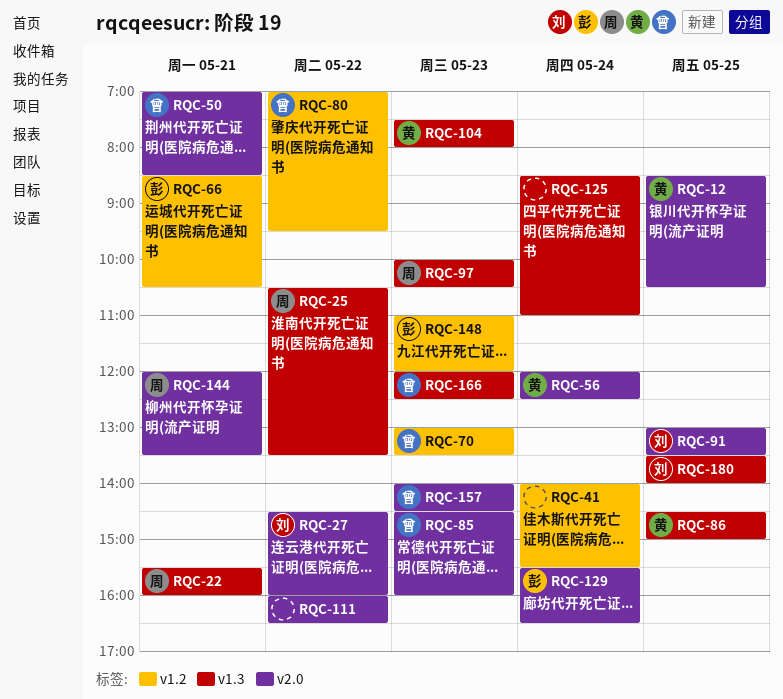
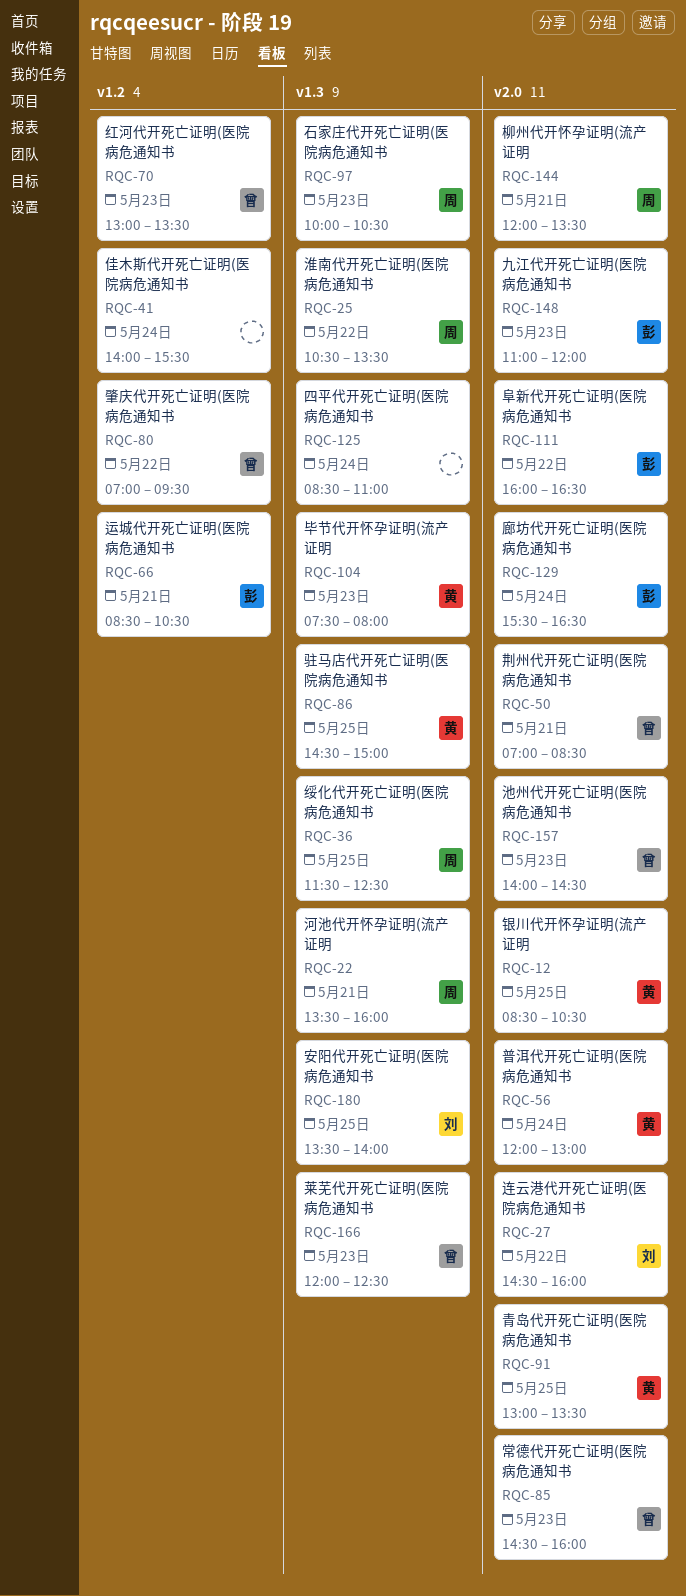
RQC-22, begins: 15:30 -> 13:30
RQC-36: none -> present
RQC-56, ends: 12:30 -> 13:00
RQC-91, owner: 刘 -> 黄
RQC-111, owner: none -> 彭
RQC-148, label: v1.2 -> v2.0

